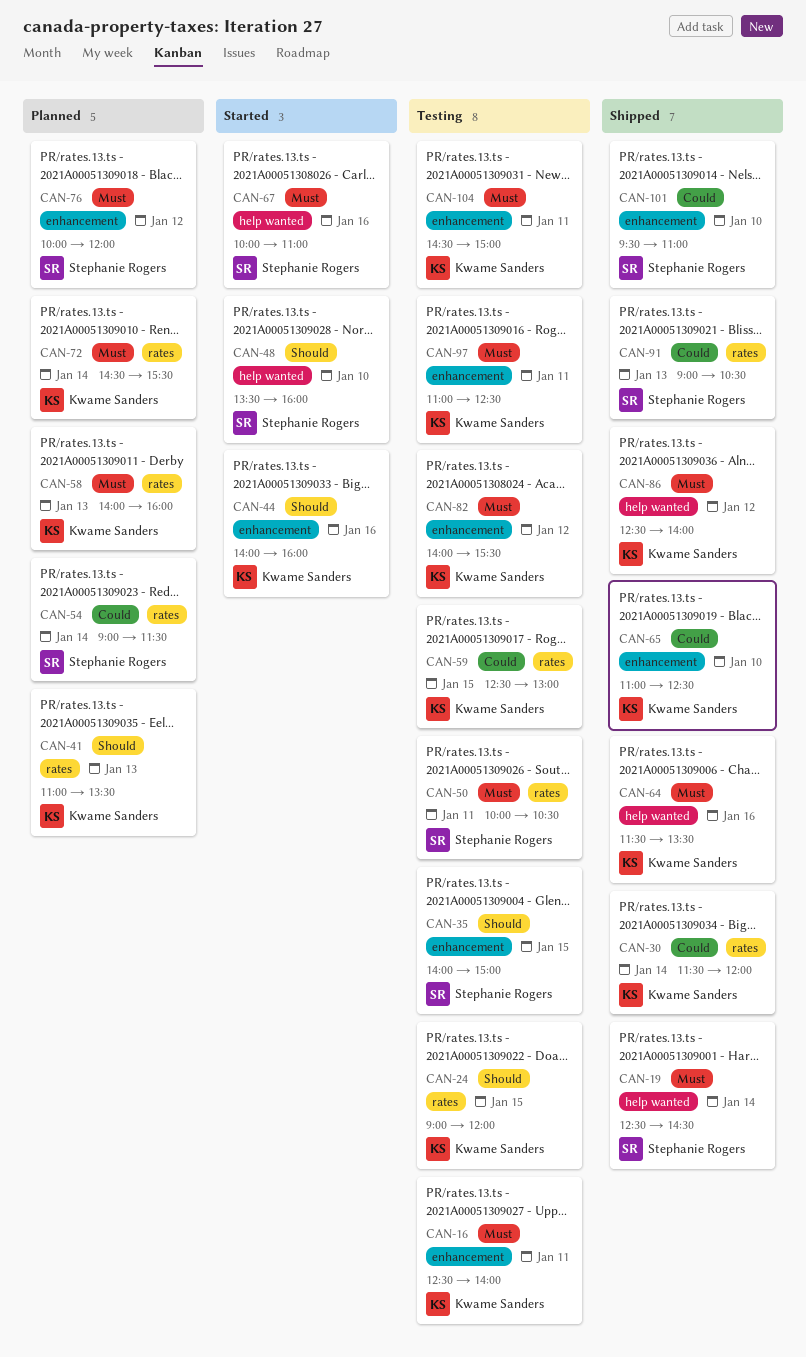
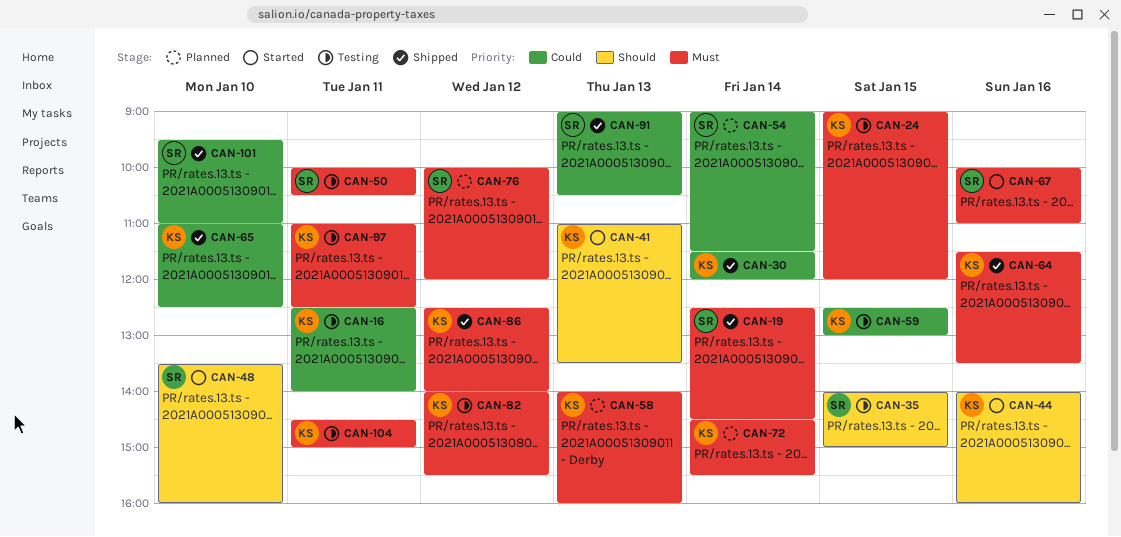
CAN-16, priority: Must -> Could
CAN-24, priority: Should -> Must
CAN-41, status: Planned -> Started

